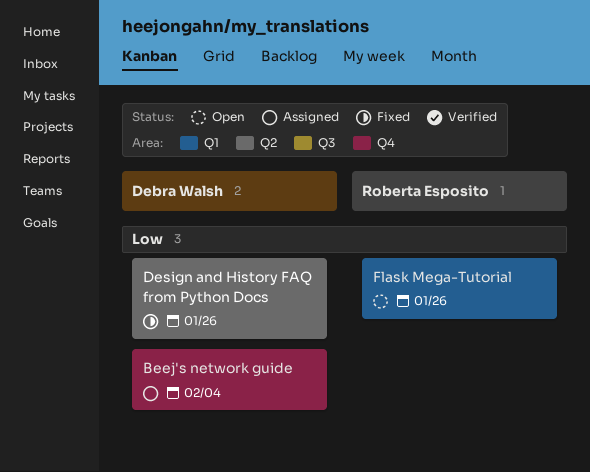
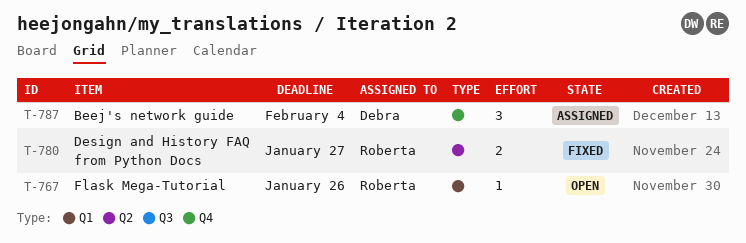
Design and History FAQ from Python Docs, owner: Debra Walsh -> Roberta Esposito
Design and History FAQ from Python Docs, due: Jan 26 -> Jan 27

